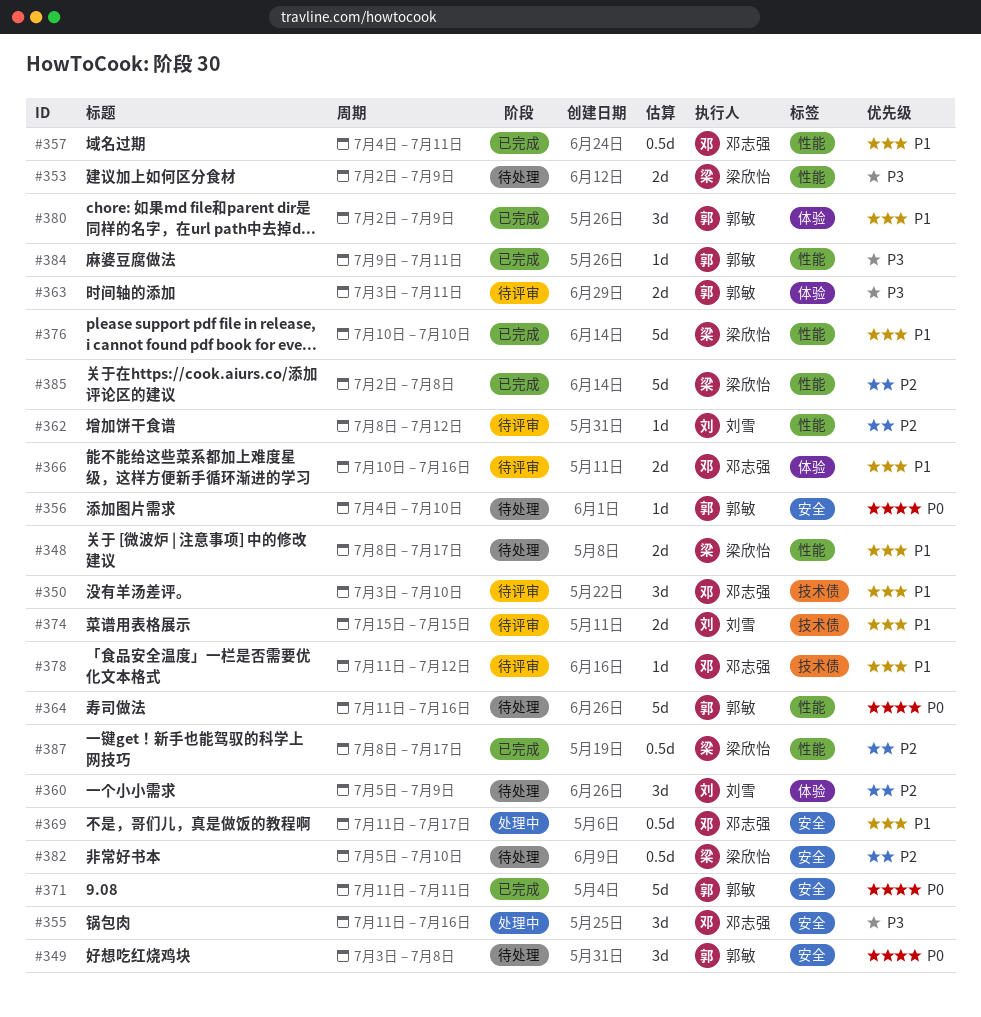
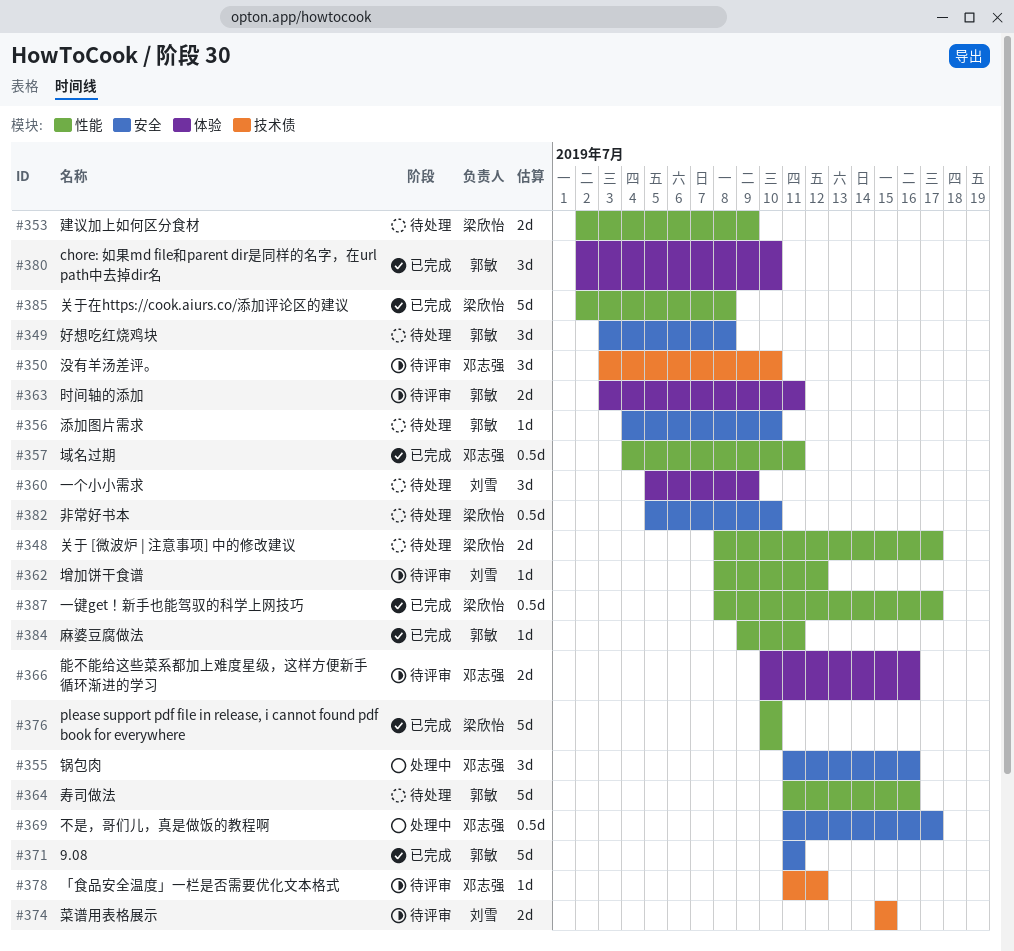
#380, due: Jul 9 -> Jul 10

